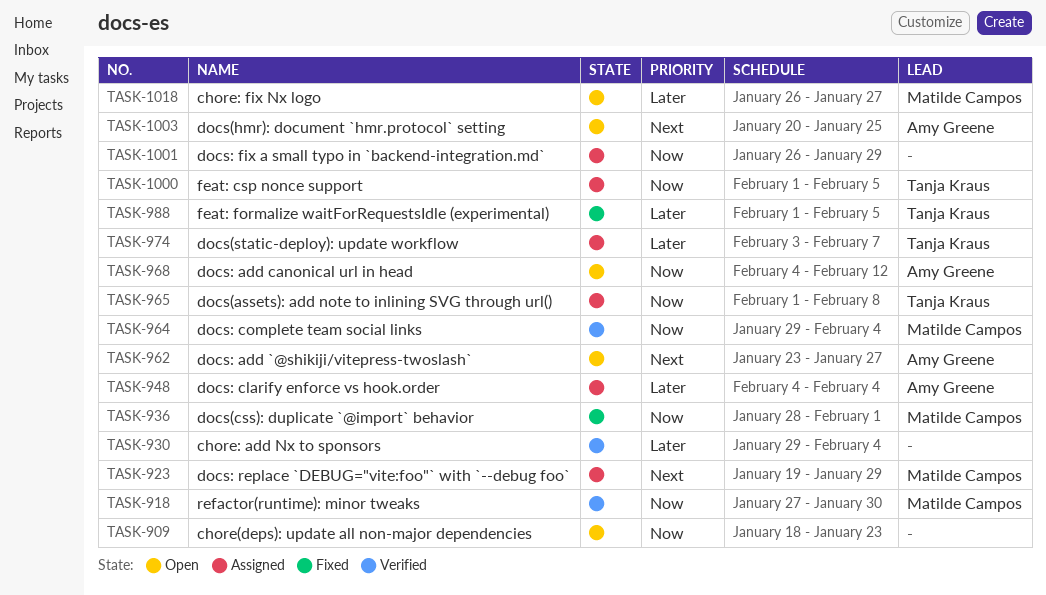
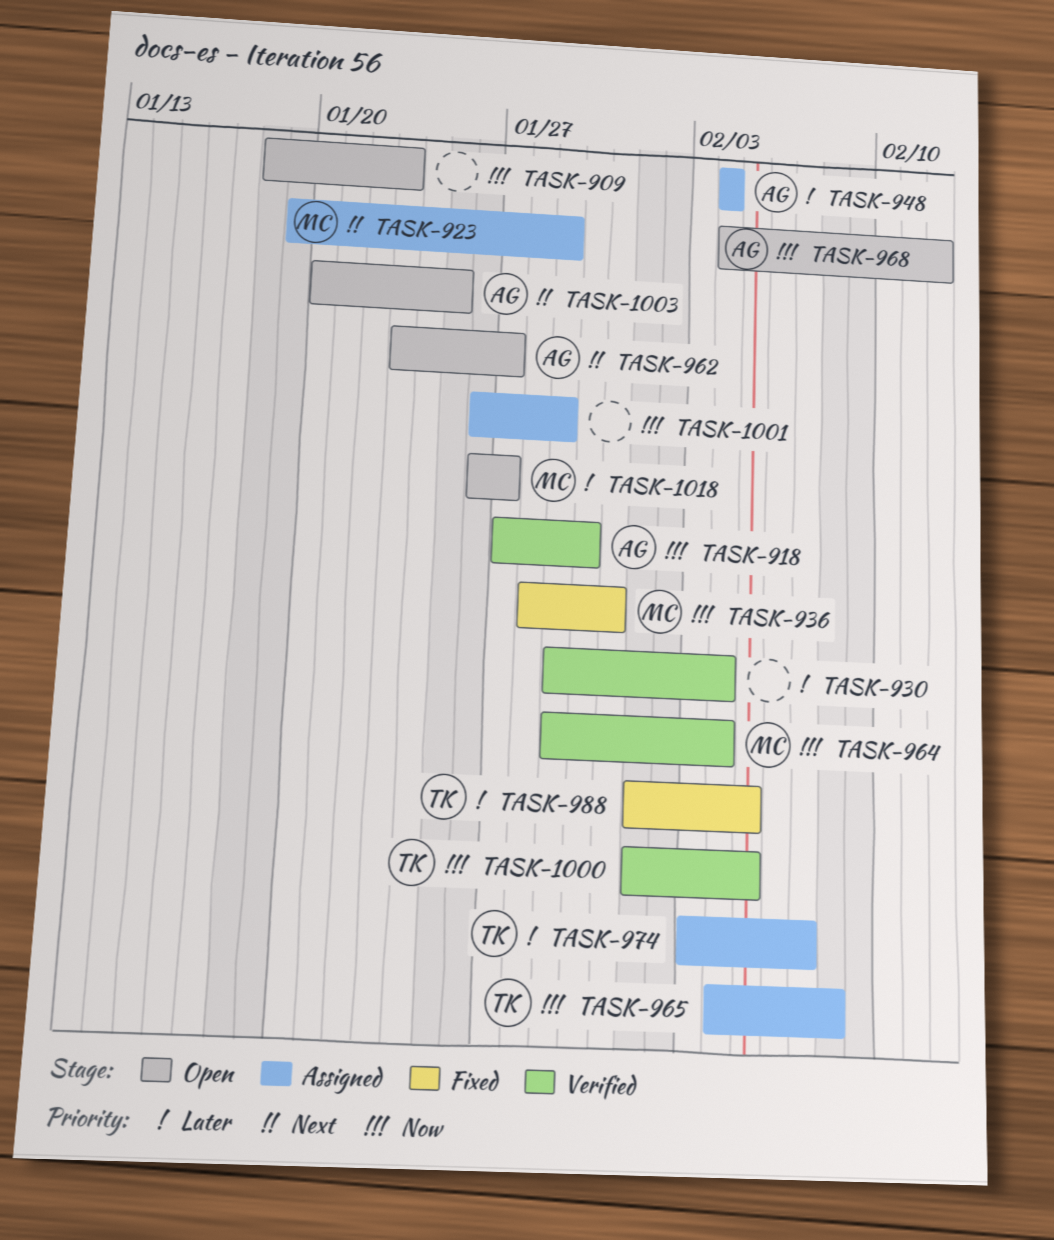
TASK-918, owner: Matilde Campos -> Amy Greene
TASK-936, due: Feb 1 -> Jan 31
TASK-965, start: Feb 1 -> Feb 4
TASK-1000, status: Assigned -> Verified

